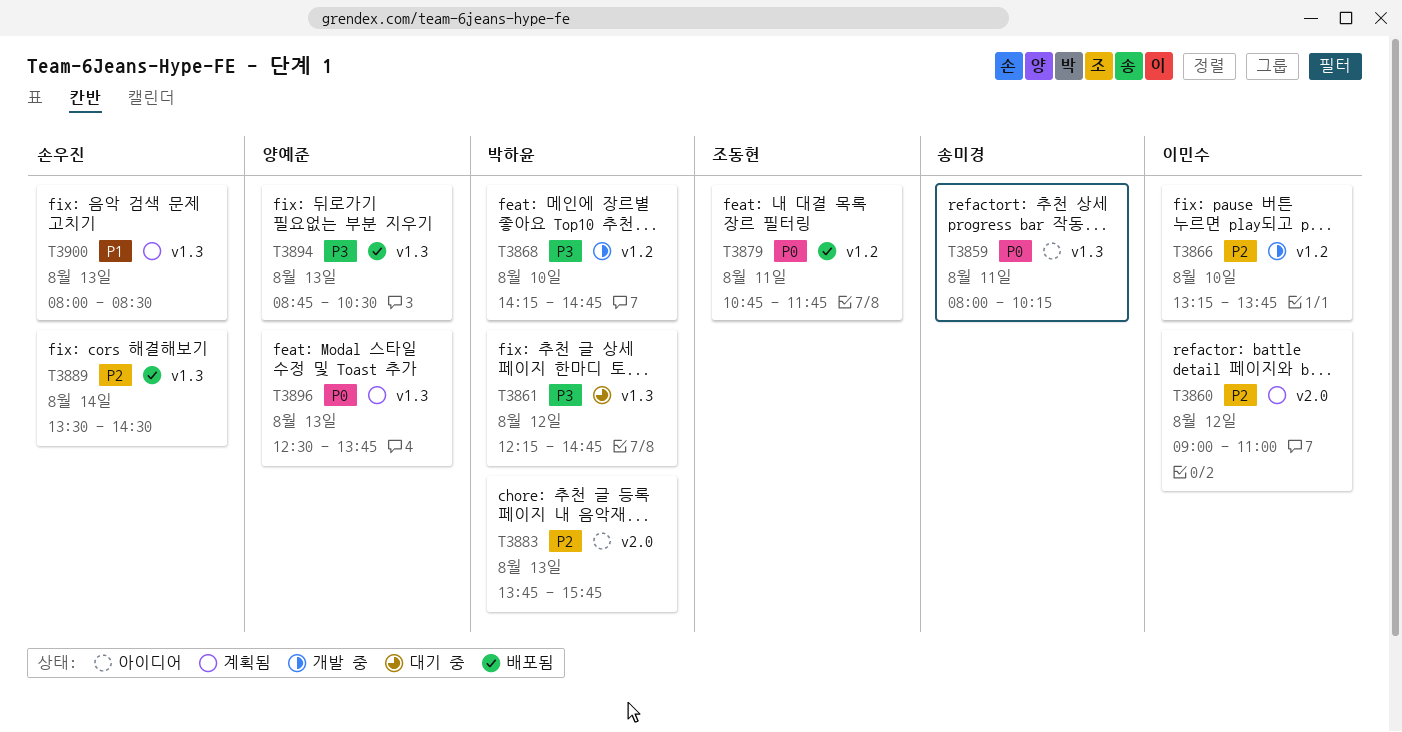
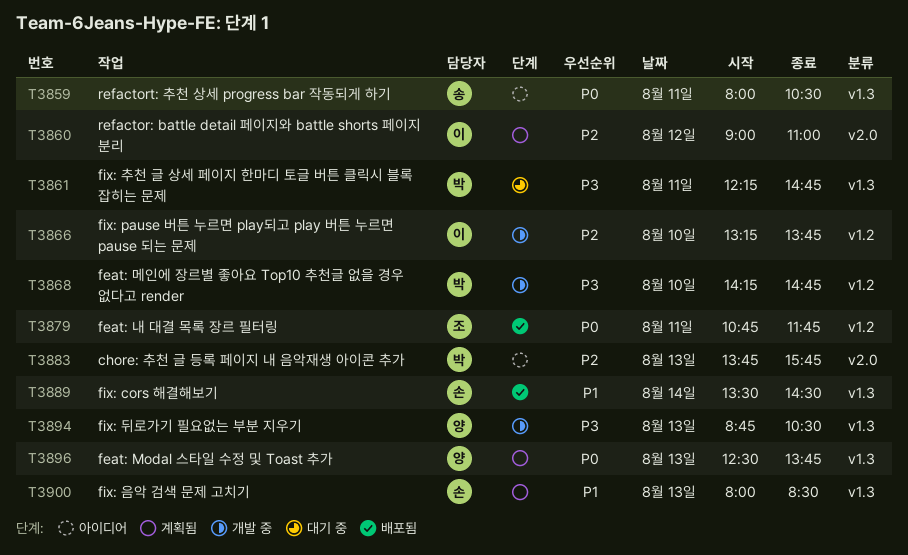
T3859, ends: 10:15 -> 10:30
T3861, day: Aug 12 -> Aug 11
T3889, priority: P2 -> P1
T3894, status: 배포됨 -> 개발 중

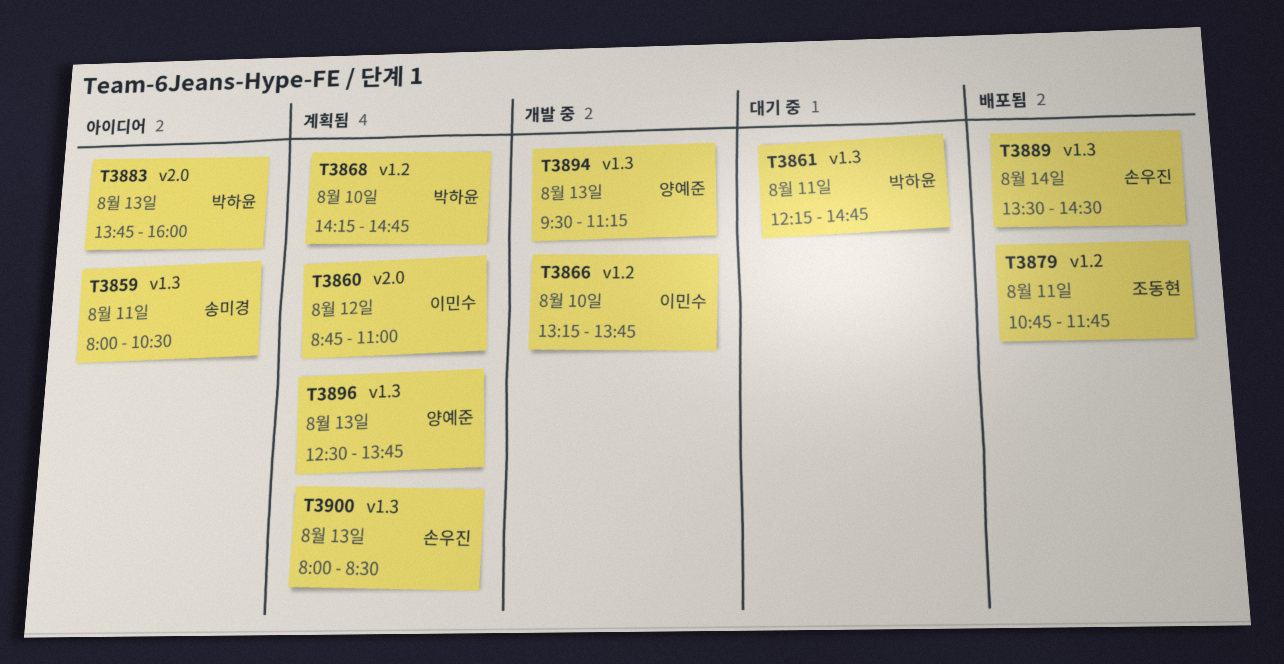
T3860, begins: 09:00 -> 08:45
T3868, status: 개발 중 -> 계획됨
T3883, ends: 15:45 -> 16:00
T3894, begins: 08:45 -> 09:30
T3894, ends: 10:30 -> 11:15

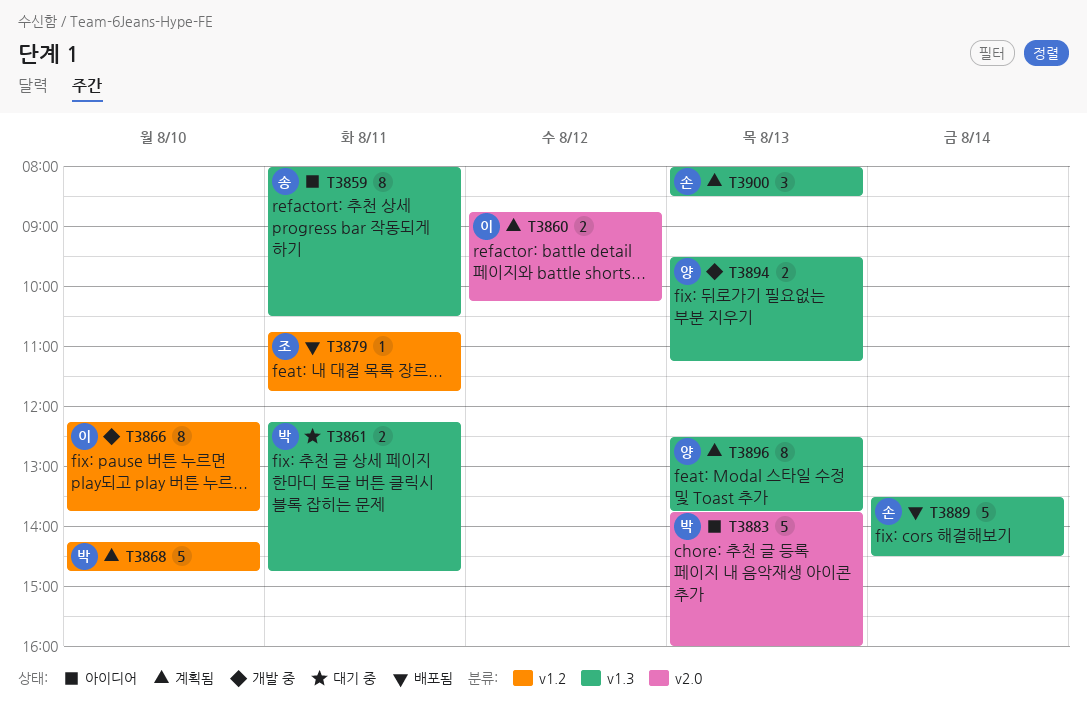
T3860, ends: 11:00 -> 10:15
T3866, begins: 13:15 -> 12:15

